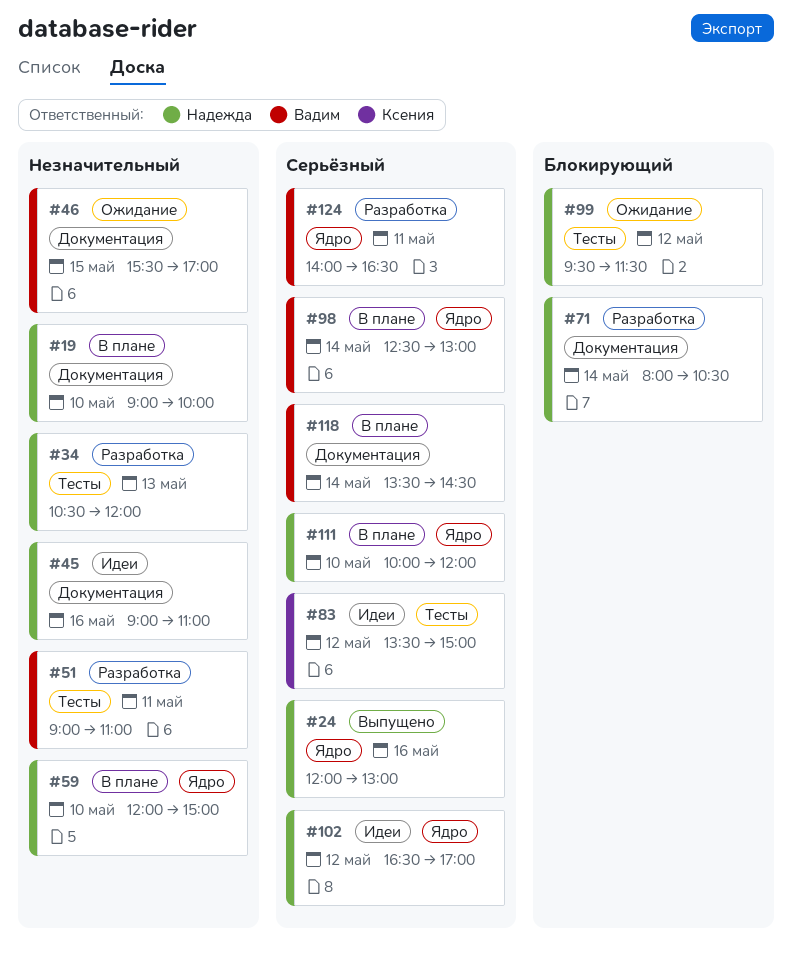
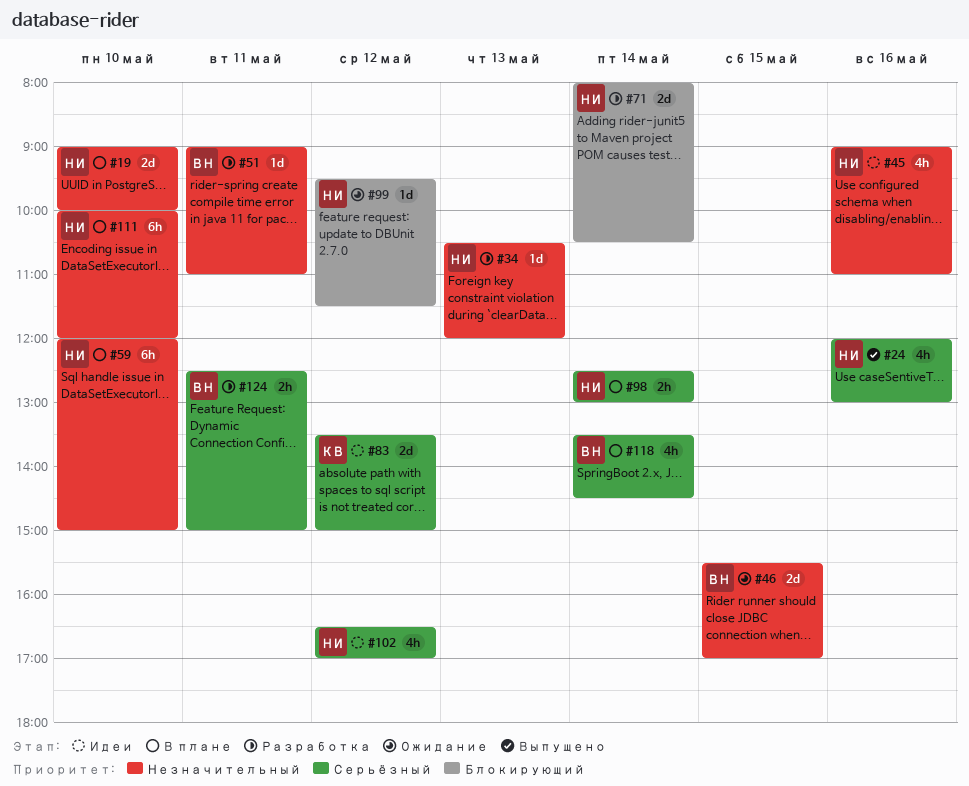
#98, owner: Вадим -> Надежда
#111, priority: Серьёзный -> Незначительный
#124, begins: 14:00 -> 12:30
#124, ends: 16:30 -> 15:00

